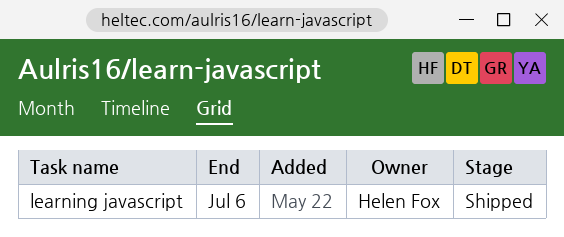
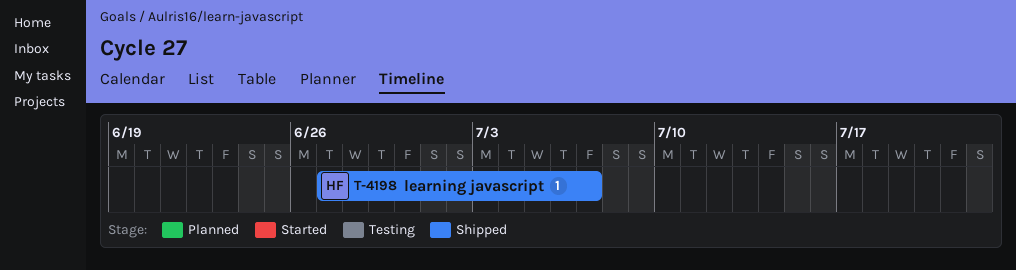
learning javascript, due: Jul 6 -> Jul 7

